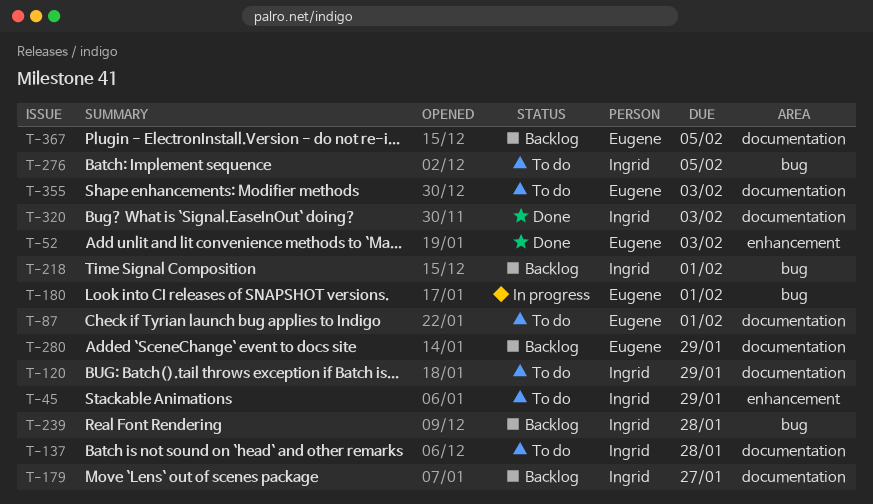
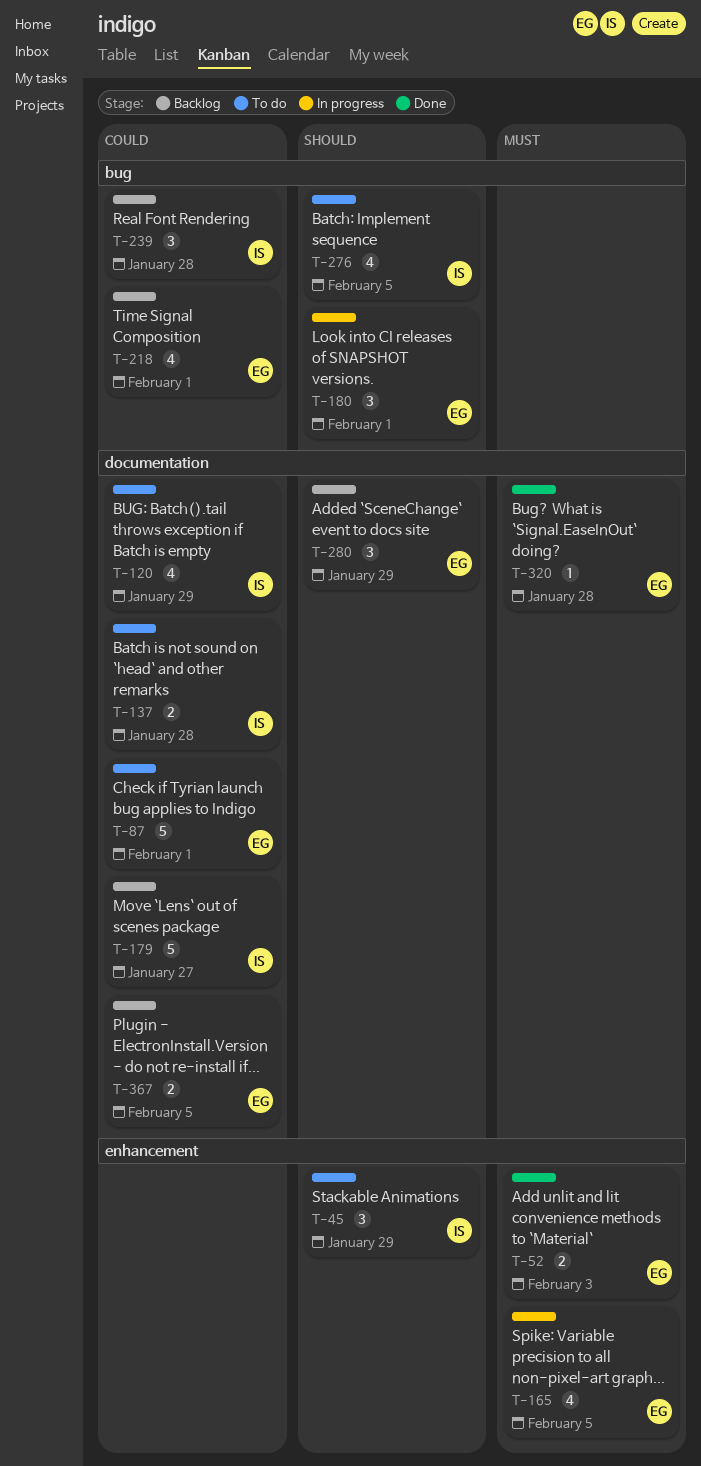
T-165: none -> present
T-218, owner: Ingrid -> Eugene
T-320, owner: Ingrid -> Eugene
T-320, due: Feb 3 -> Jan 28
T-355: present -> none

